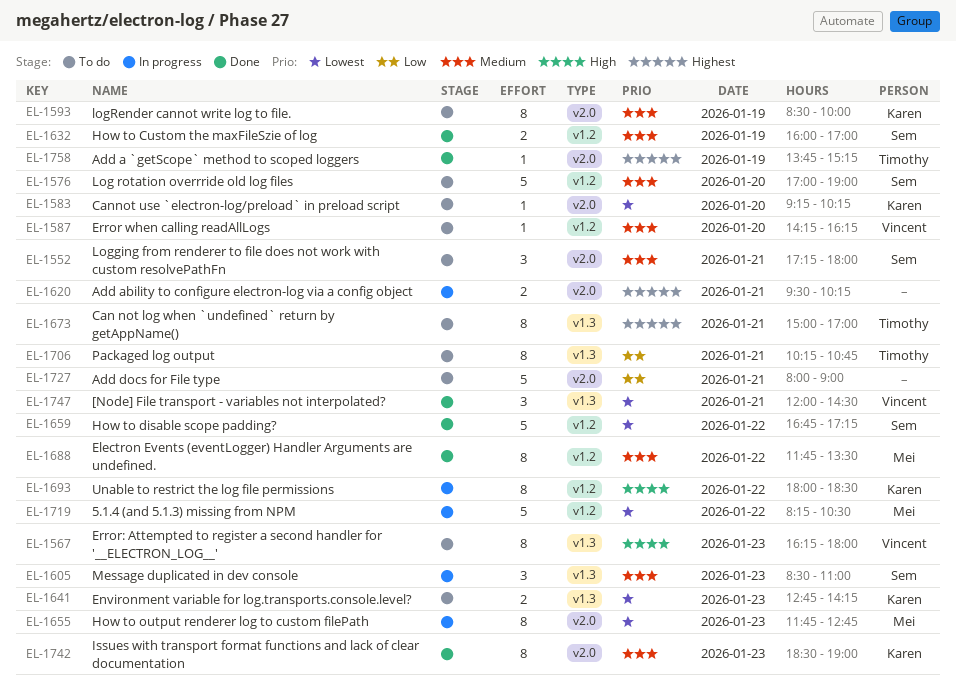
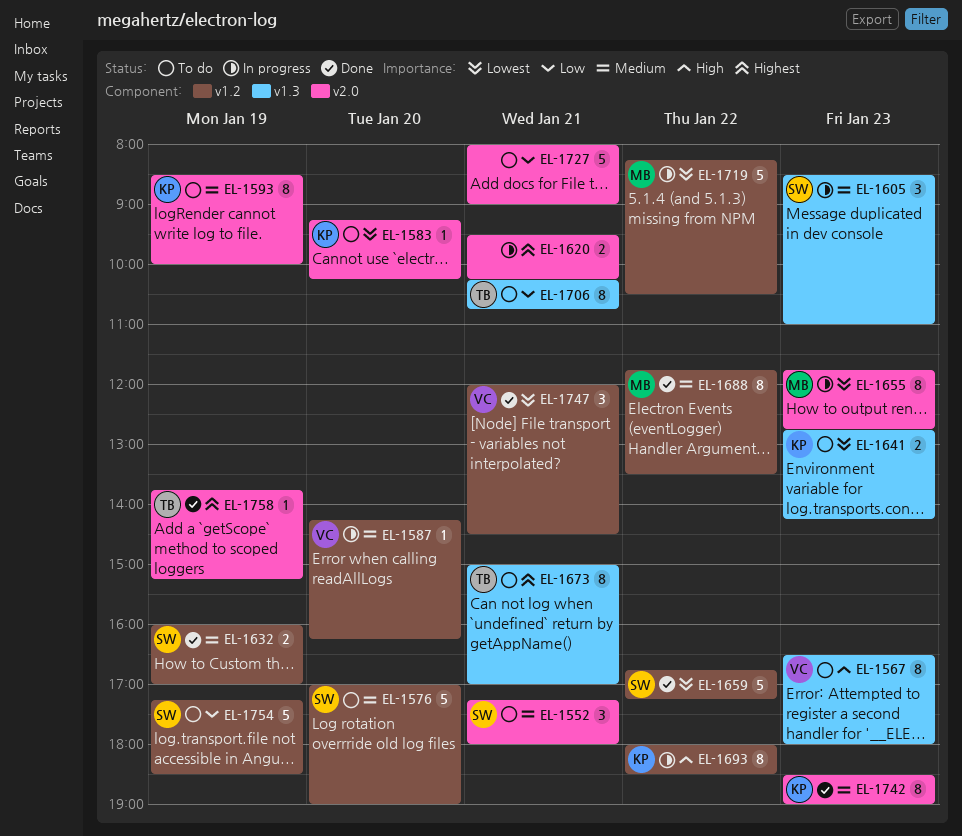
EL-1567, begins: 16:15 -> 16:30
EL-1587, status: To do -> In progress
EL-1747, label: v1.3 -> v1.2
EL-1754: none -> present

